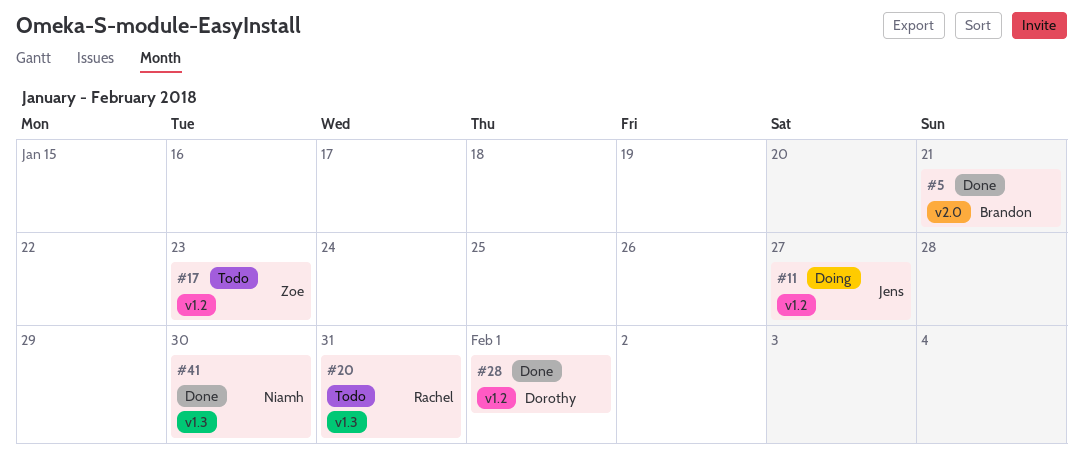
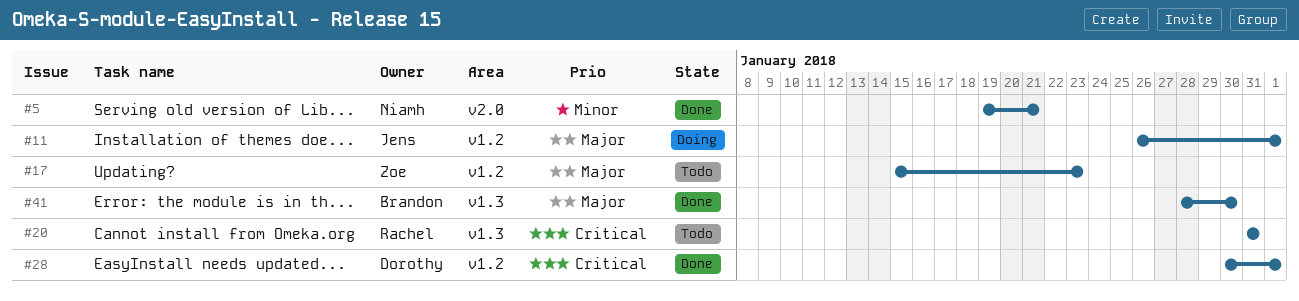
#5, owner: Brandon -> Niamh
#11, due: Jan 27 -> Feb 1
#41, owner: Niamh -> Brandon

